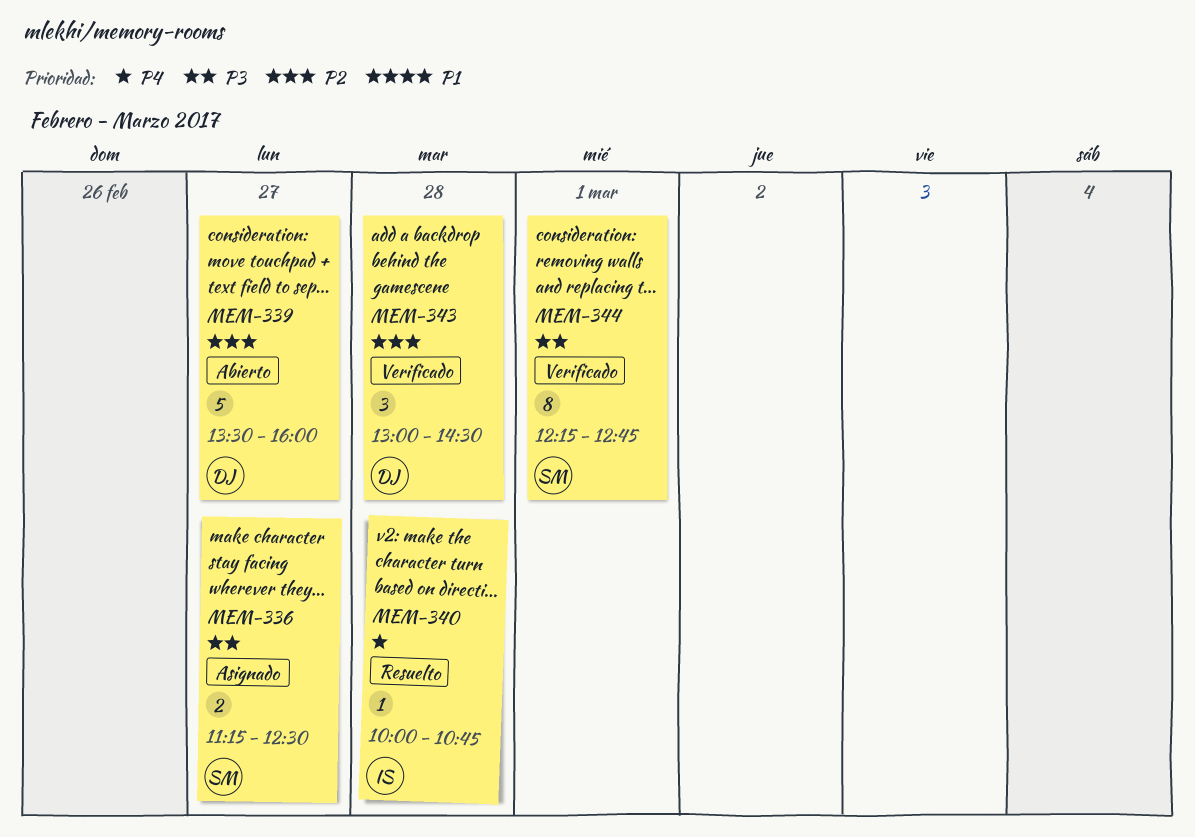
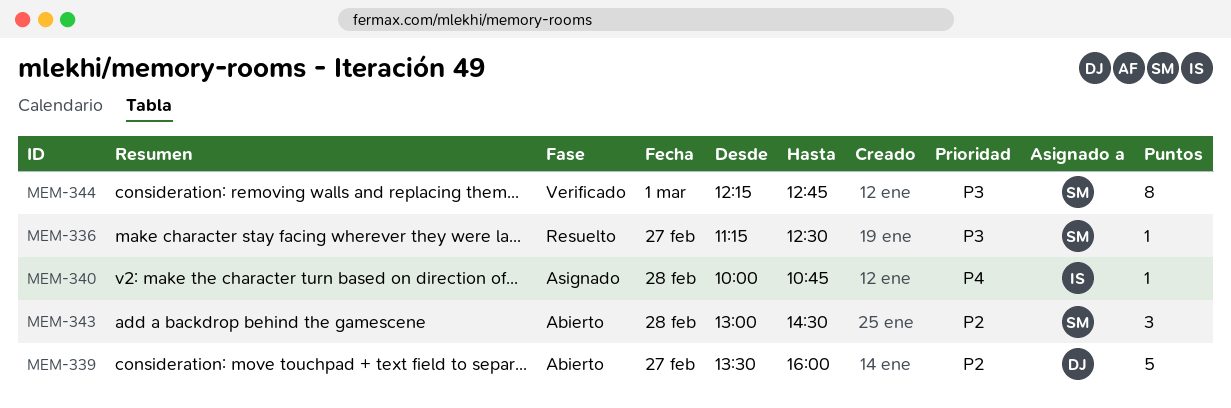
MEM-336, status: Asignado -> Resuelto
MEM-336, estimate: 2 -> 1
MEM-340, status: Resuelto -> Asignado
MEM-343, status: Verificado -> Abierto
MEM-343, owner: DJ -> SM

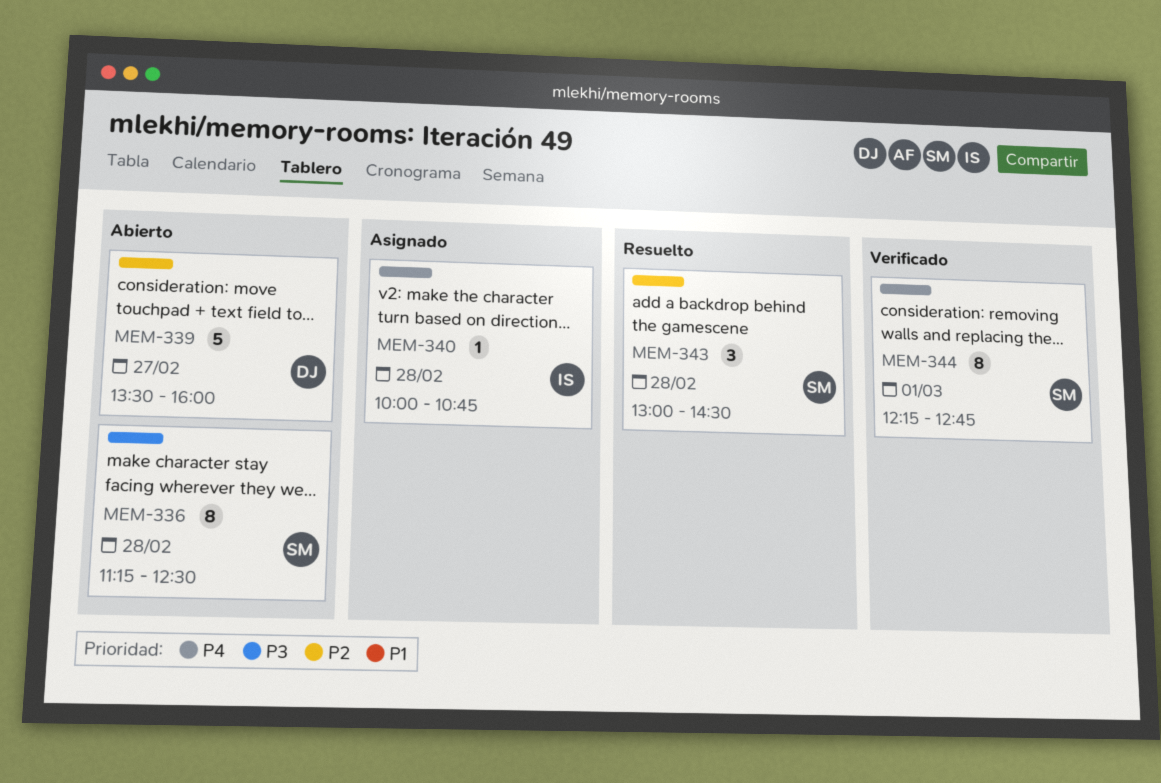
MEM-336, status: Resuelto -> Abierto
MEM-336, estimate: 1 -> 8
MEM-336, day: Feb 27 -> Feb 28
MEM-343, status: Abierto -> Resuelto
MEM-344, priority: P3 -> P4

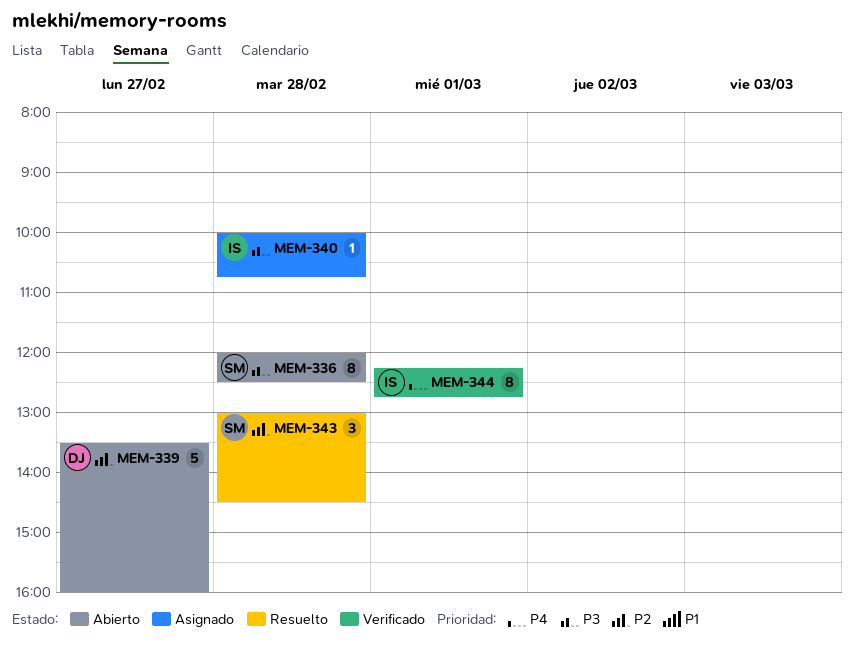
MEM-336, begins: 11:15 -> 12:00
MEM-340, priority: P4 -> P3
MEM-344, owner: SM -> IS

